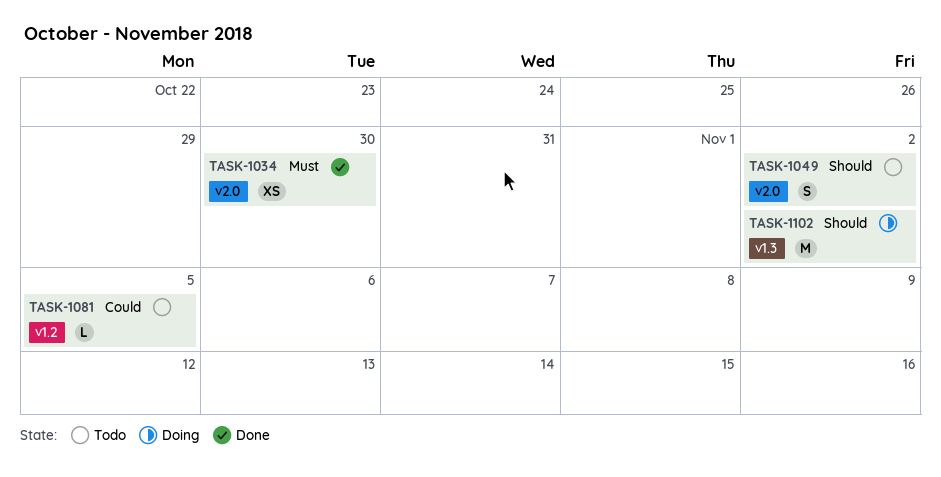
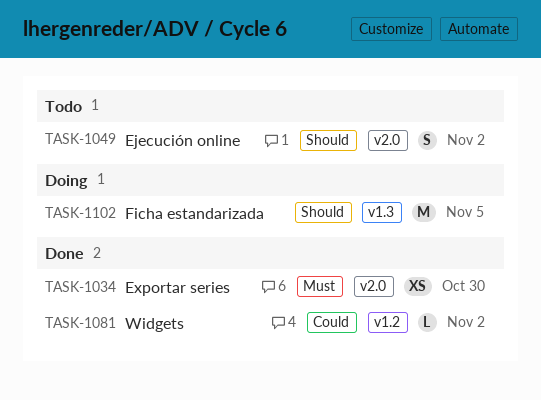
TASK-1081, status: Todo -> Done
TASK-1081, due: Nov 5 -> Nov 2
TASK-1102, due: Nov 2 -> Nov 5

